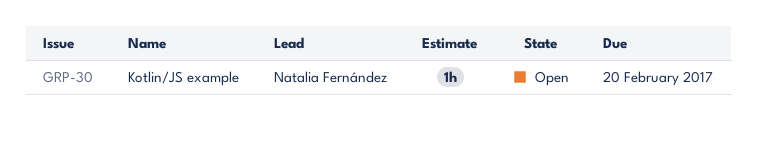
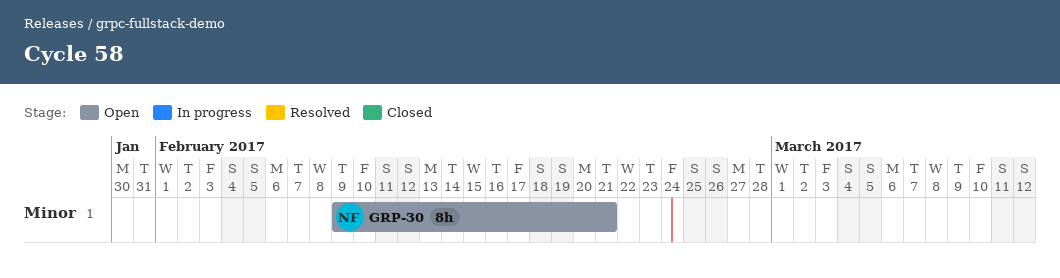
GRP-30, estimate: 1h -> 8h
GRP-30, due: Feb 20 -> Feb 21

